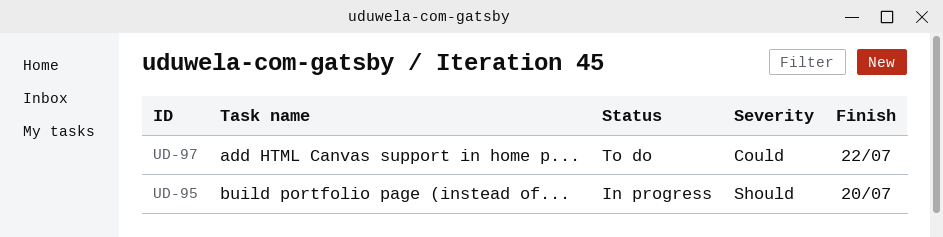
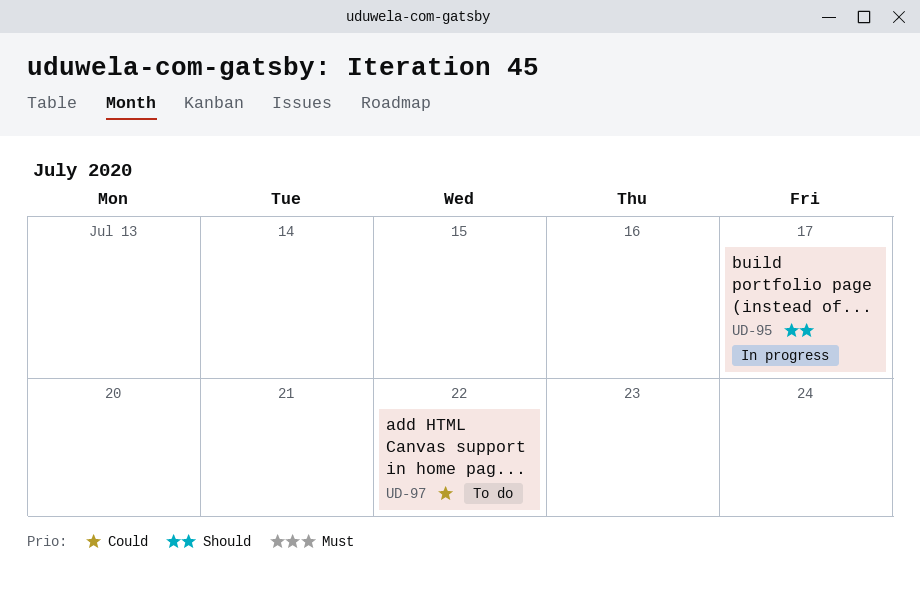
UD-95, due: Jul 20 -> Jul 17

